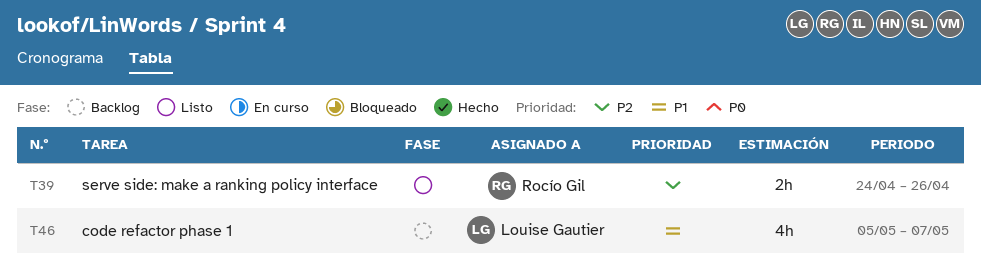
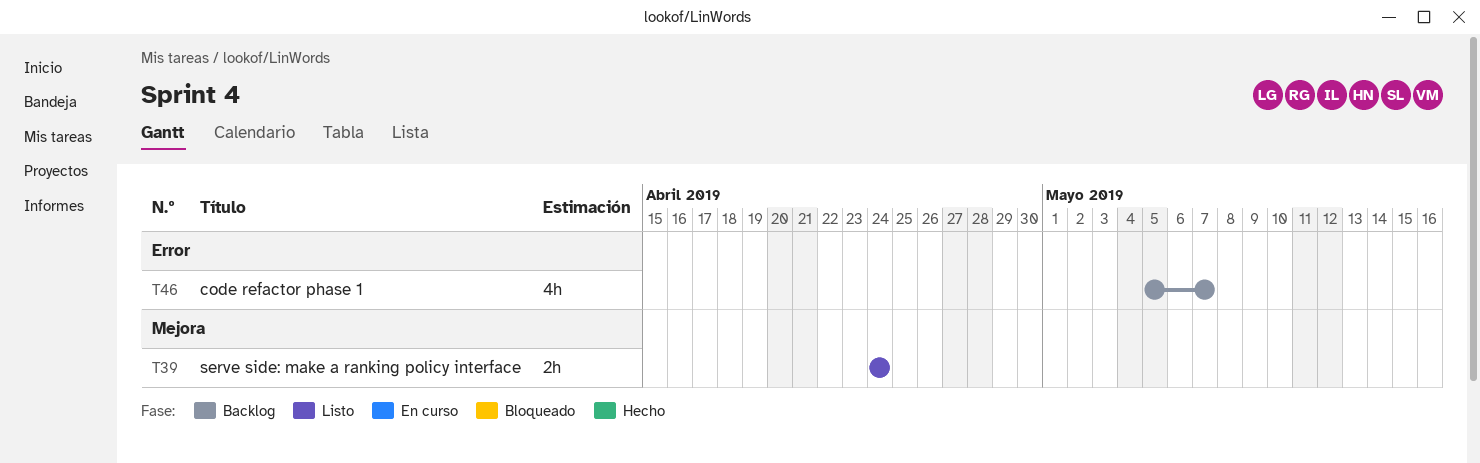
T39, due: Apr 26 -> Apr 24

